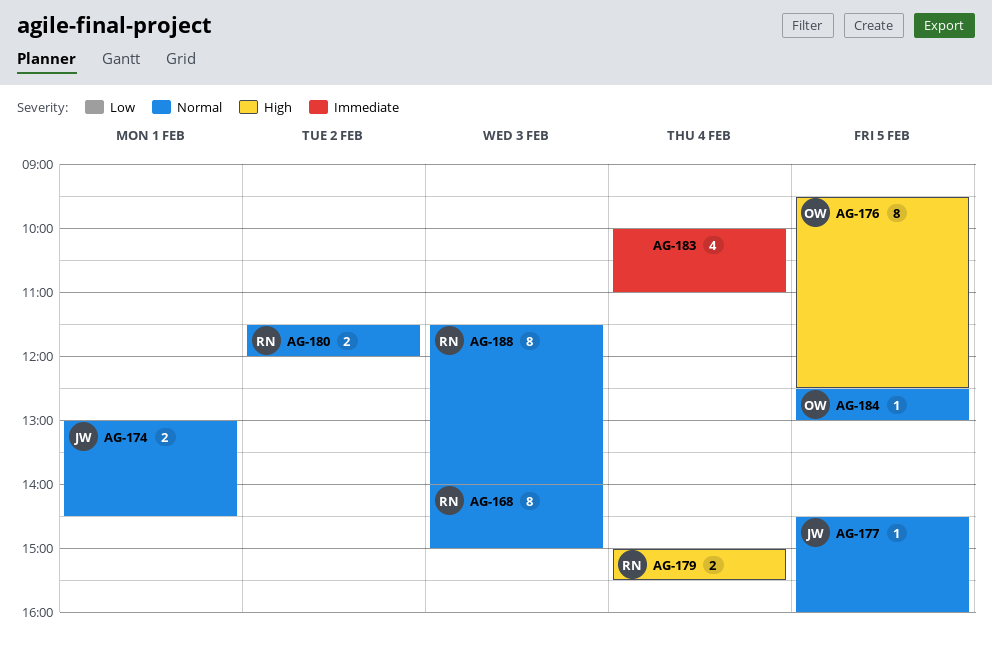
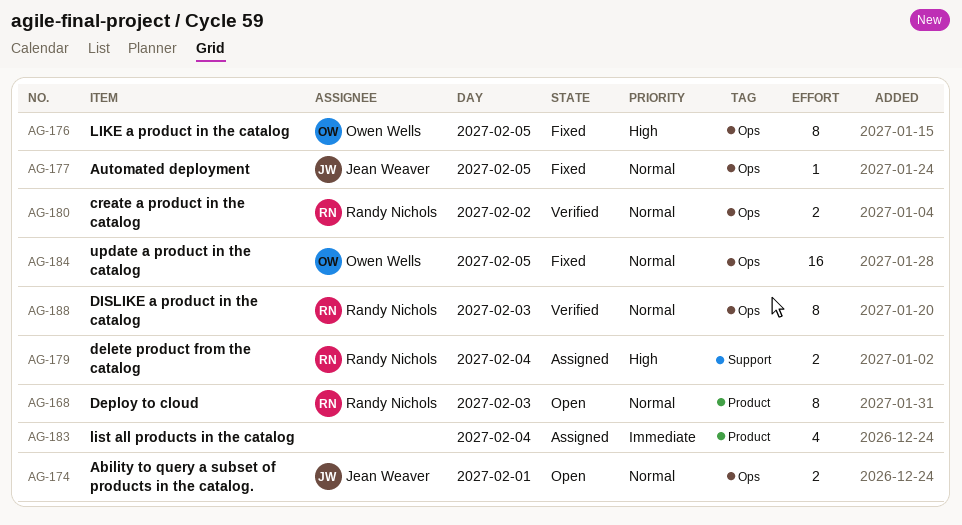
AG-184, estimate: 1 -> 16

